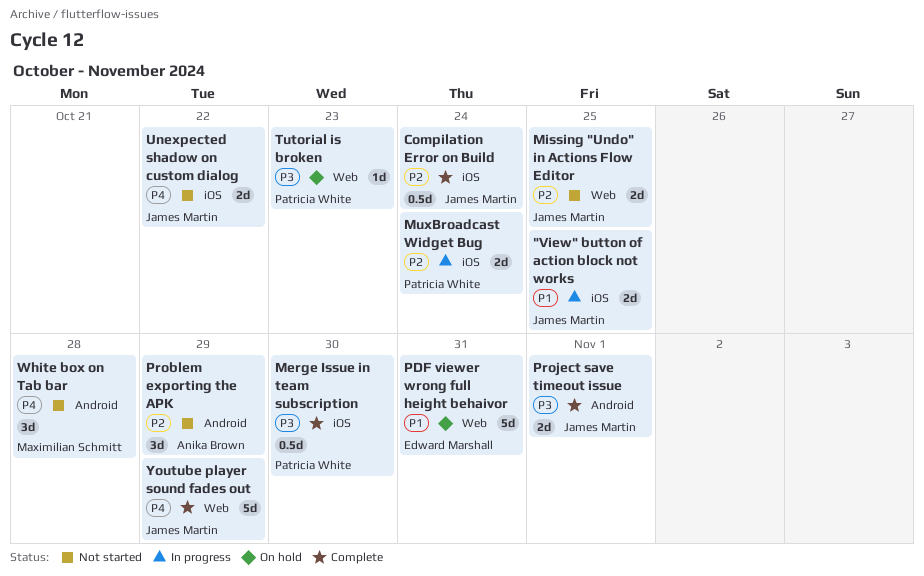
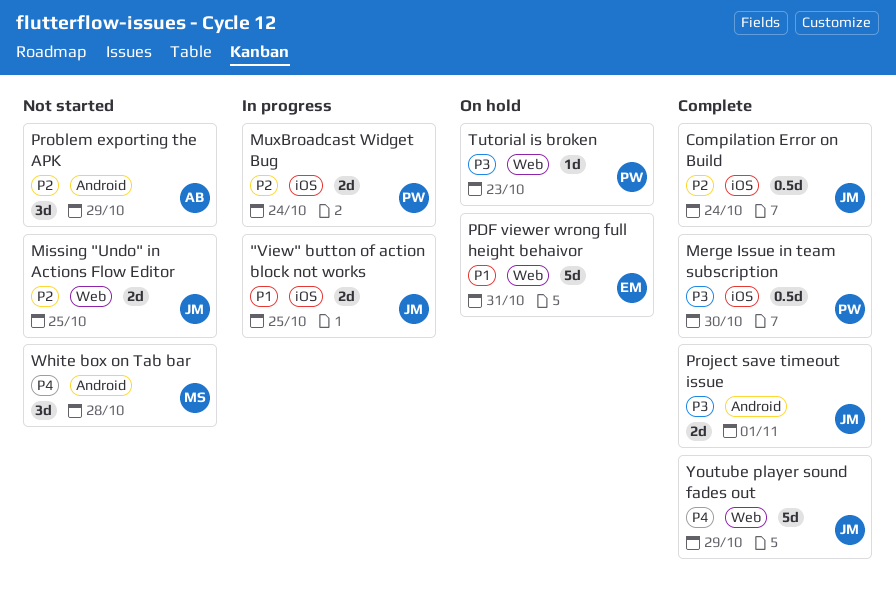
Unexpected shadow on custom dialog: present -> none

